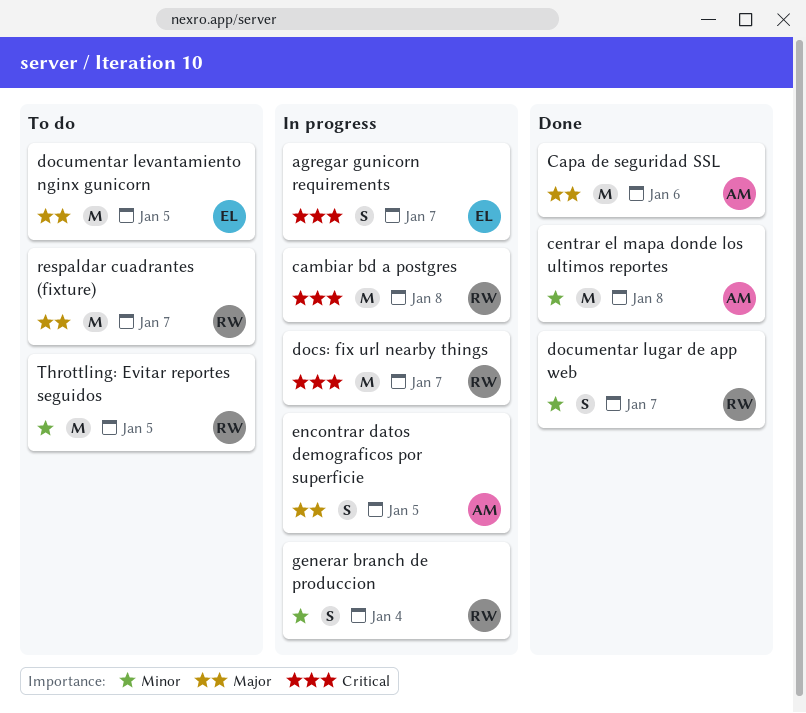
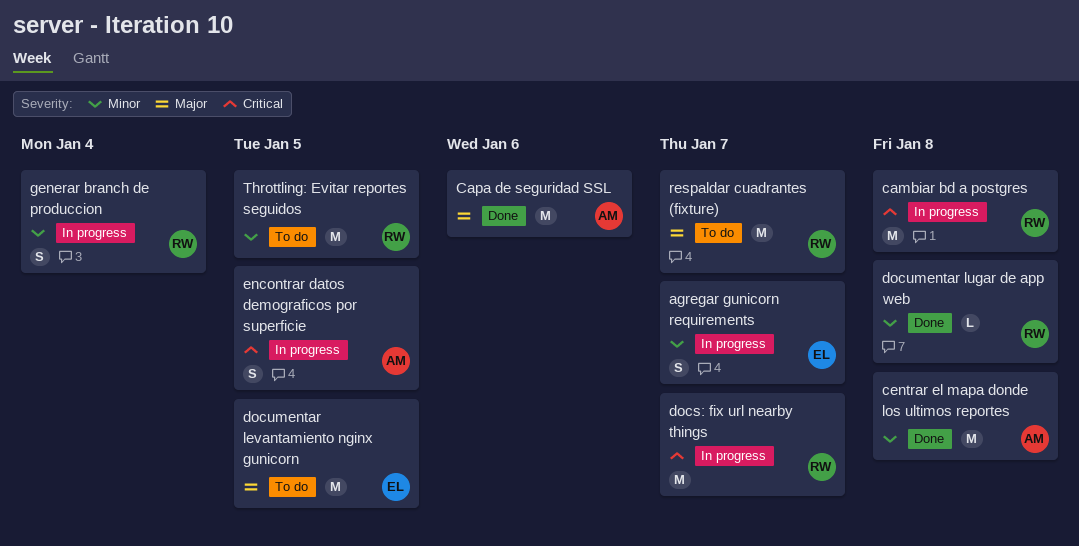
agregar gunicorn requirements, priority: Critical -> Minor
documentar lugar de app web, estimate: S -> L
documentar lugar de app web, due: Jan 7 -> Jan 8
encontrar datos demograficos por superficie, priority: Major -> Critical

